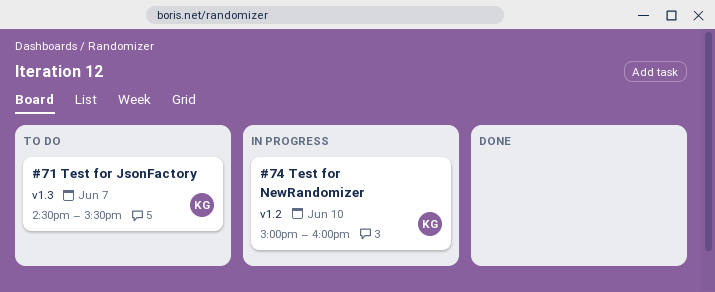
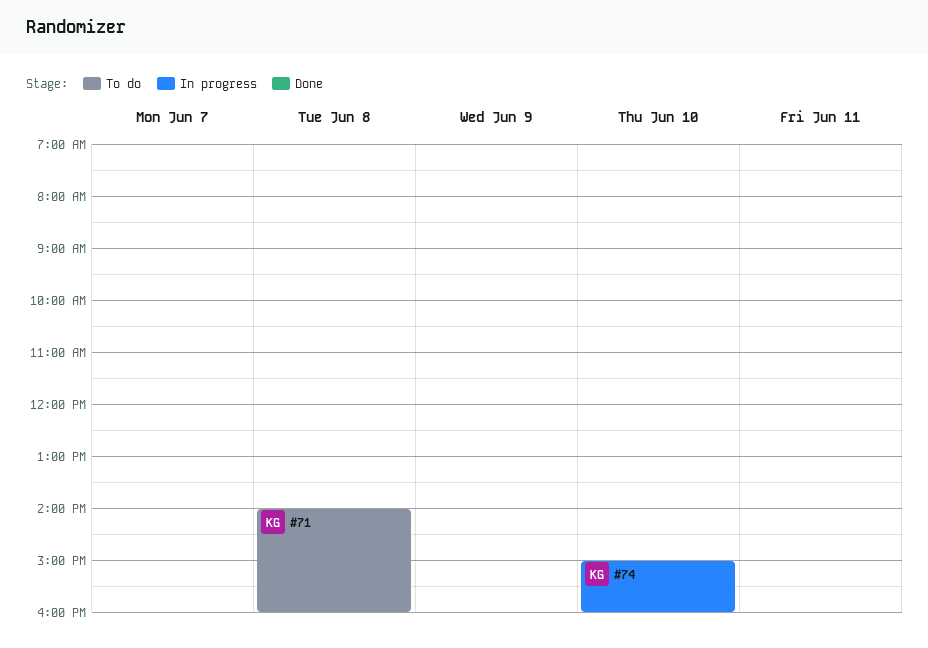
#71, day: Jun 7 -> Jun 8
#71, begins: 14:30 -> 14:00
#71, ends: 15:30 -> 16:00

